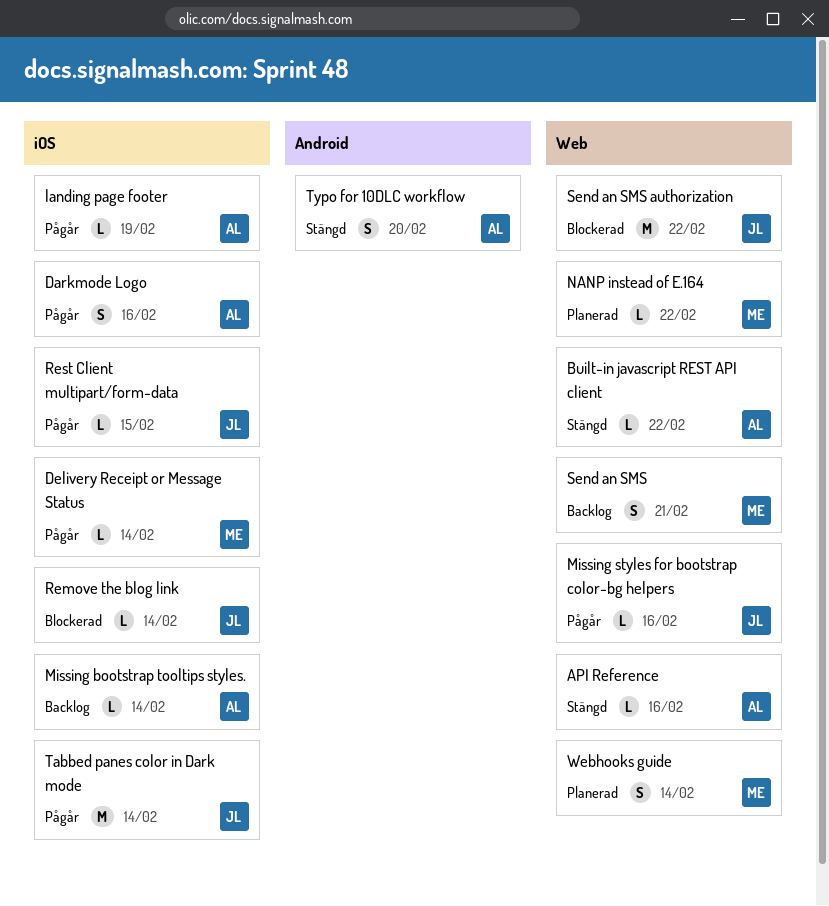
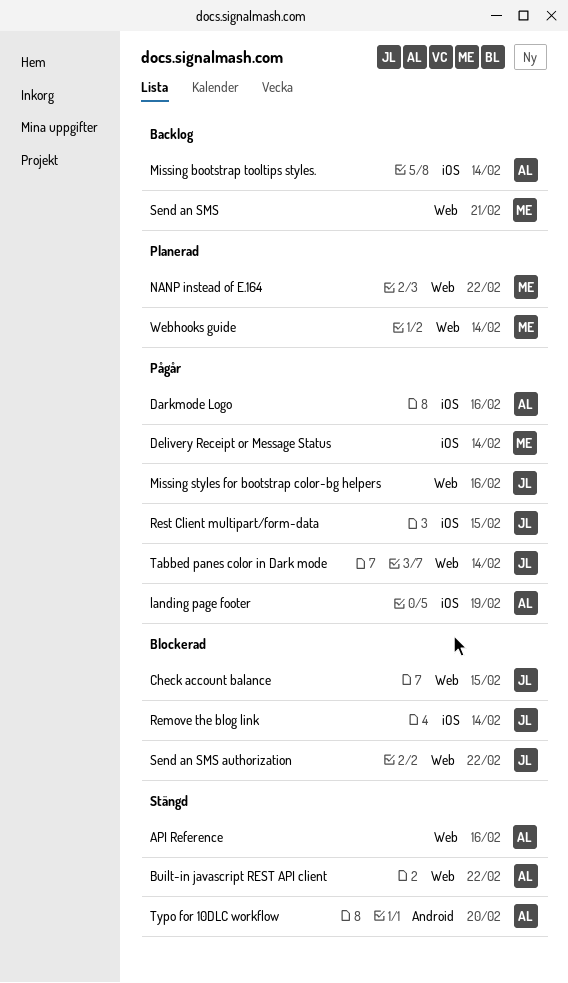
Check account balance: none -> present
Tabbed panes color in Dark mode, label: iOS -> Web

